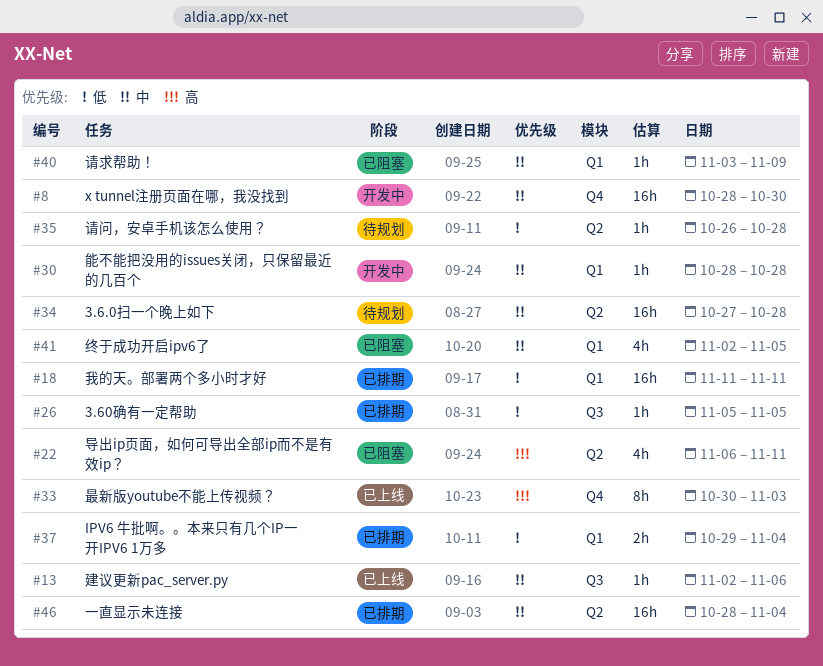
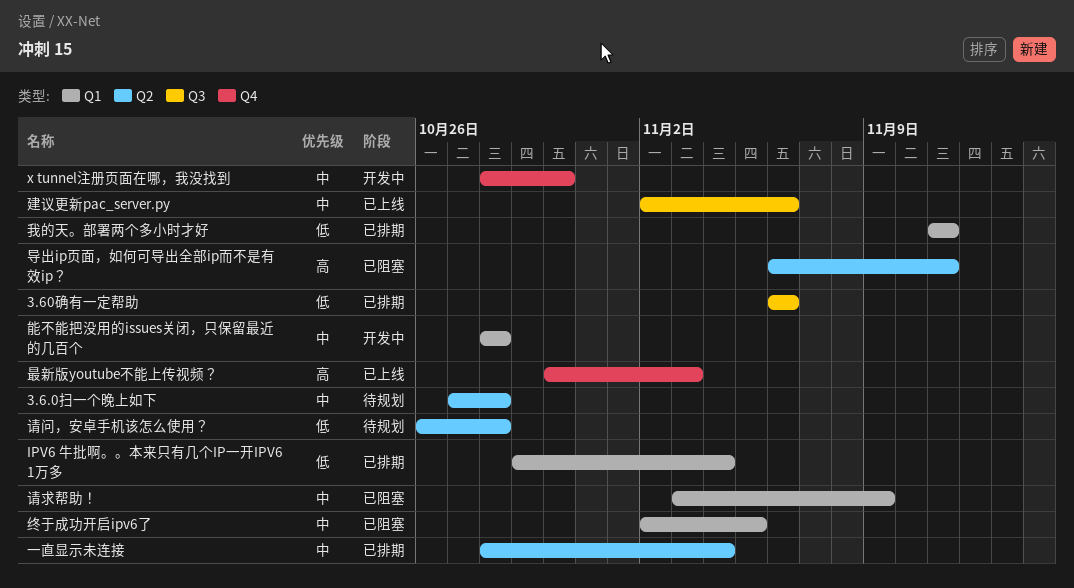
3.60确有一定帮助, start: Nov 5 -> Nov 6
3.60确有一定帮助, due: Nov 5 -> Nov 6

